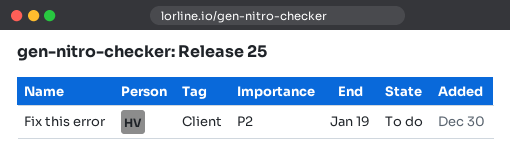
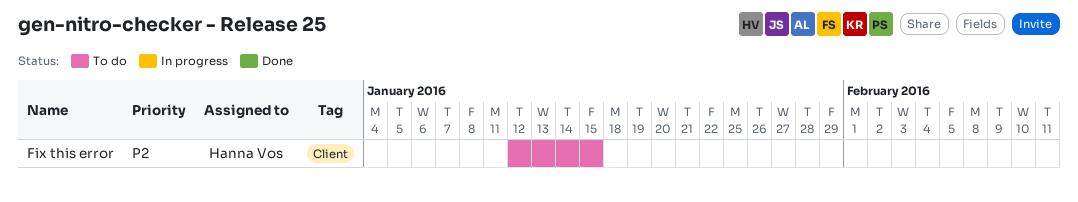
Fix this error, due: Jan 19 -> Jan 15

